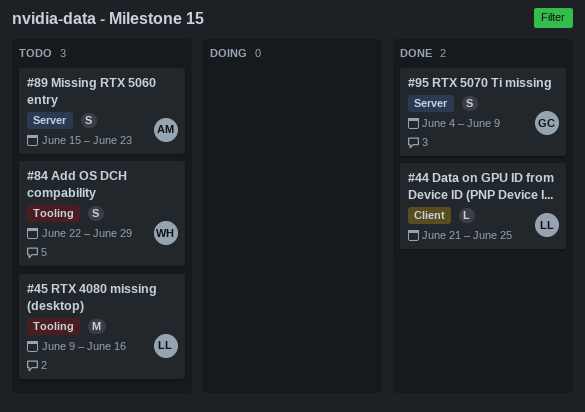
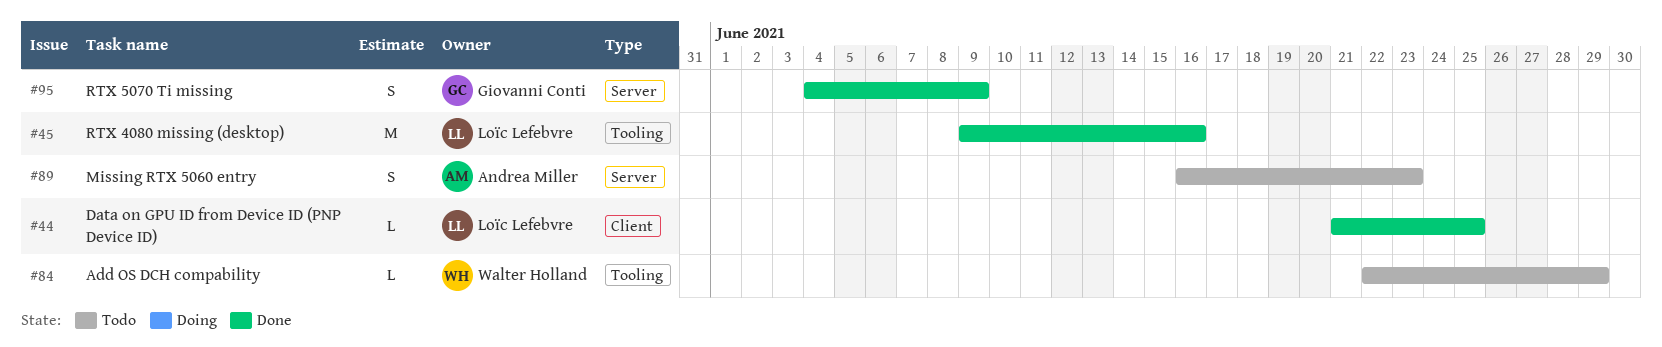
#45, status: Todo -> Done
#84, estimate: S -> L
#89, start: Jun 15 -> Jun 16

